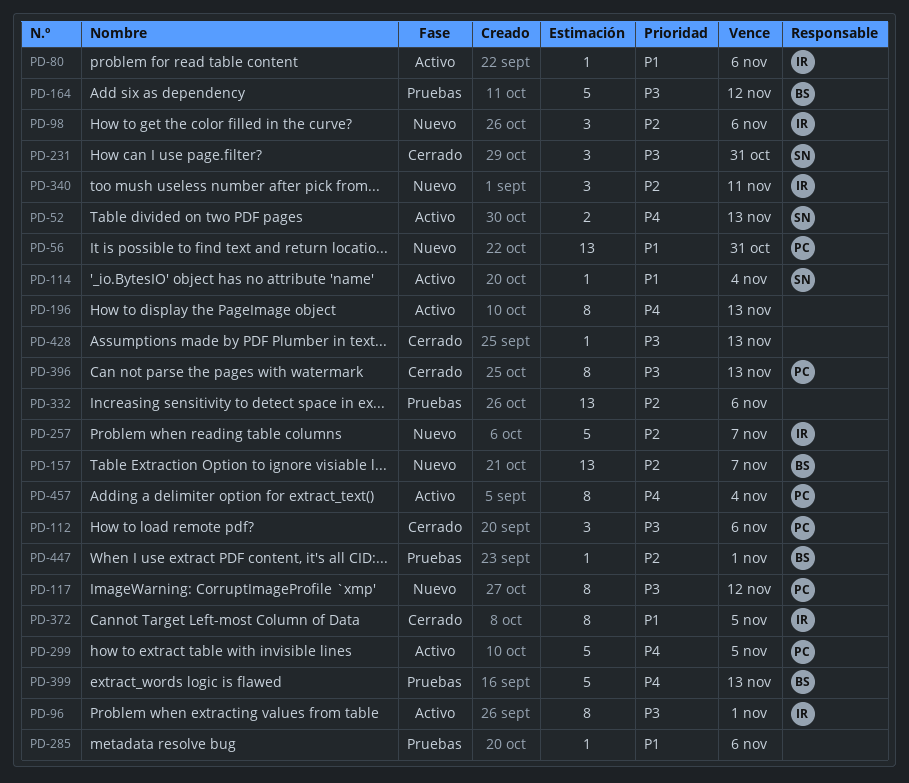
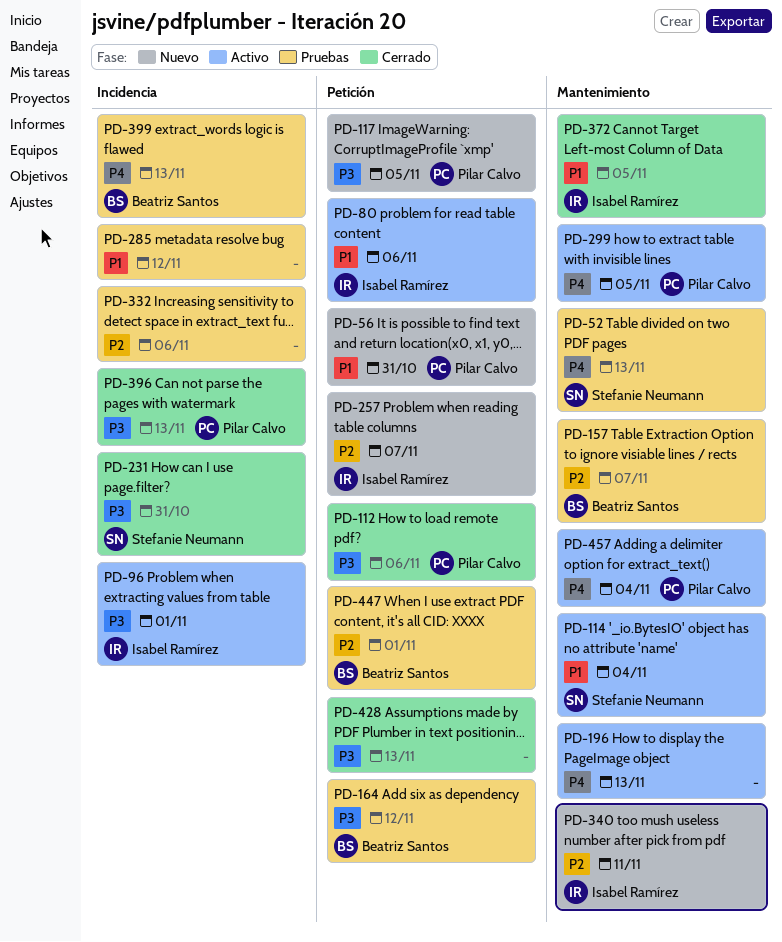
PD-52, status: Activo -> Pruebas
PD-98: present -> none
PD-117, due: Nov 12 -> Nov 5
PD-157, status: Nuevo -> Pruebas
PD-285, due: Nov 6 -> Nov 12

